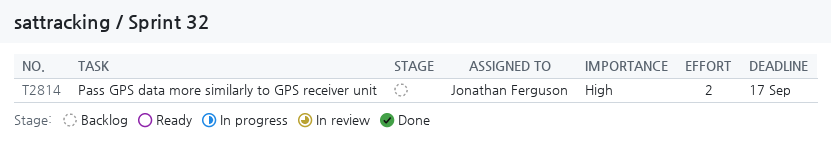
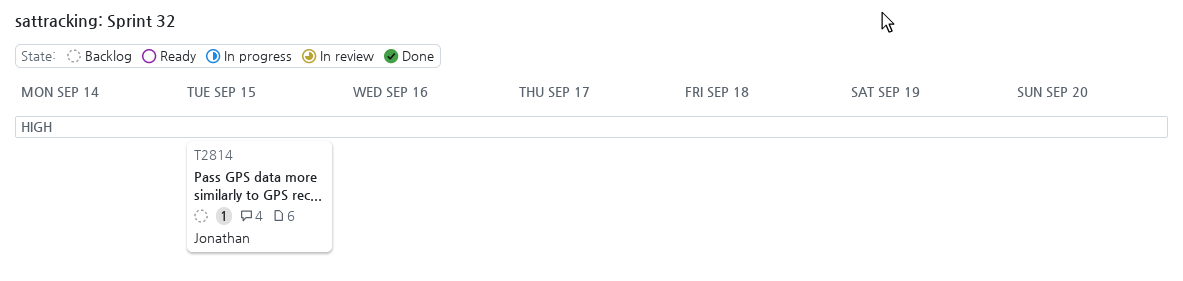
T2814, estimate: 2 -> 1
T2814, due: Sep 17 -> Sep 15

